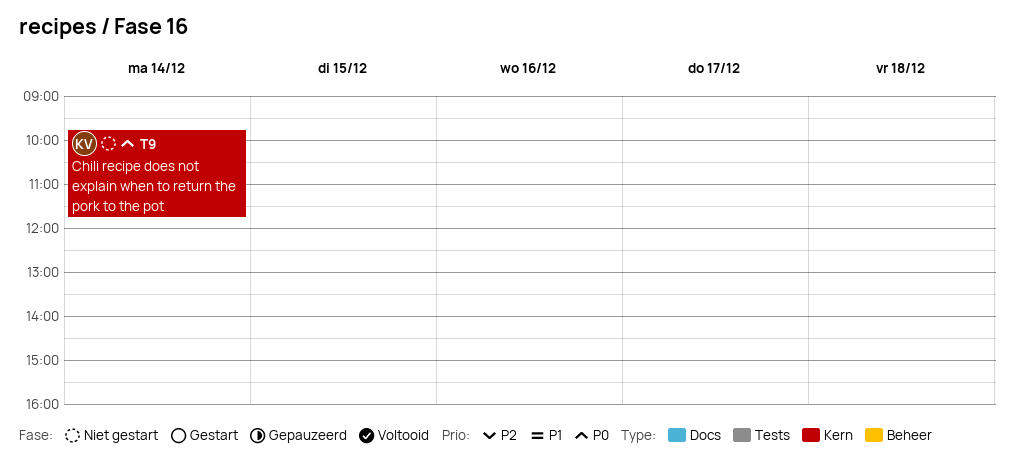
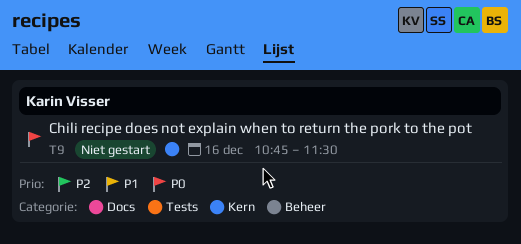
T9, day: Dec 14 -> Dec 16
T9, begins: 09:45 -> 10:45
T9, ends: 11:45 -> 11:30

